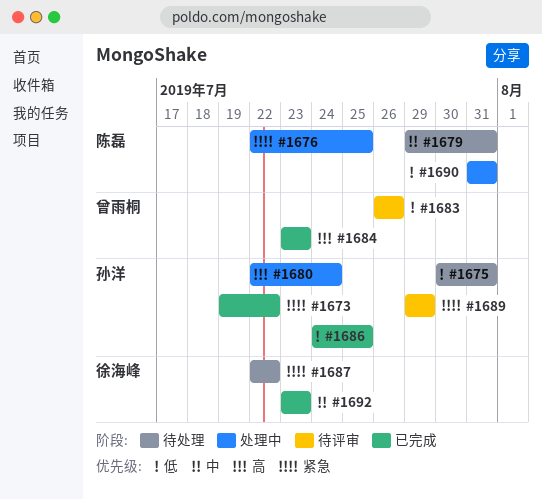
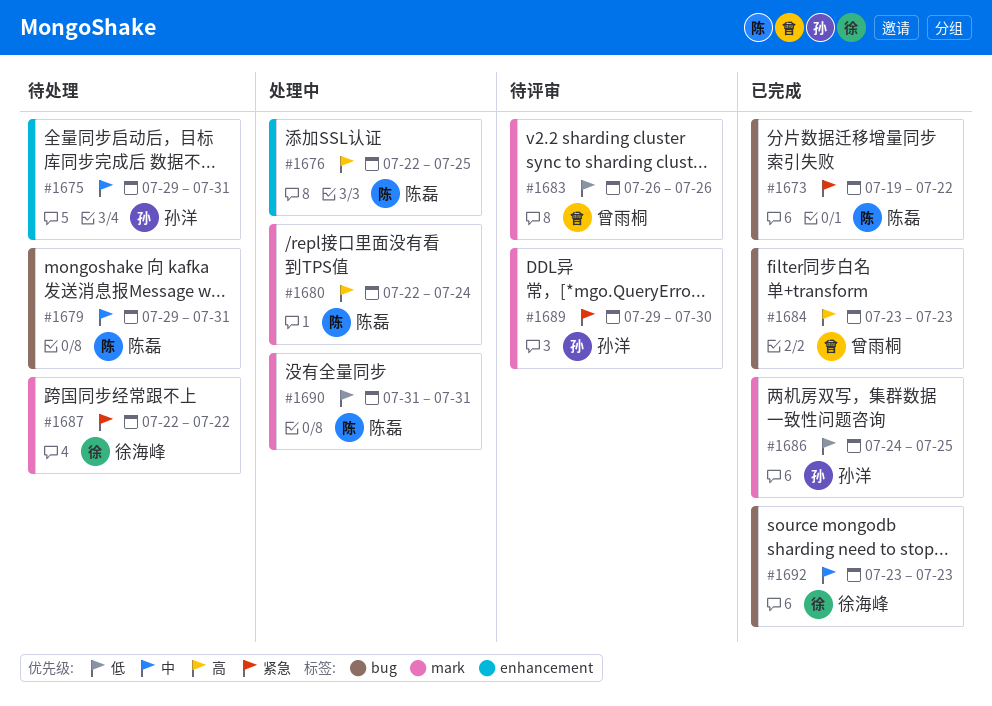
#1673, owner: 孙洋 -> 陈磊
#1675, priority: 低 -> 中
#1675, start: Jul 30 -> Jul 29
#1676, priority: 紧急 -> 高
#1680, owner: 孙洋 -> 陈磊
#1689, due: Jul 29 -> Jul 30

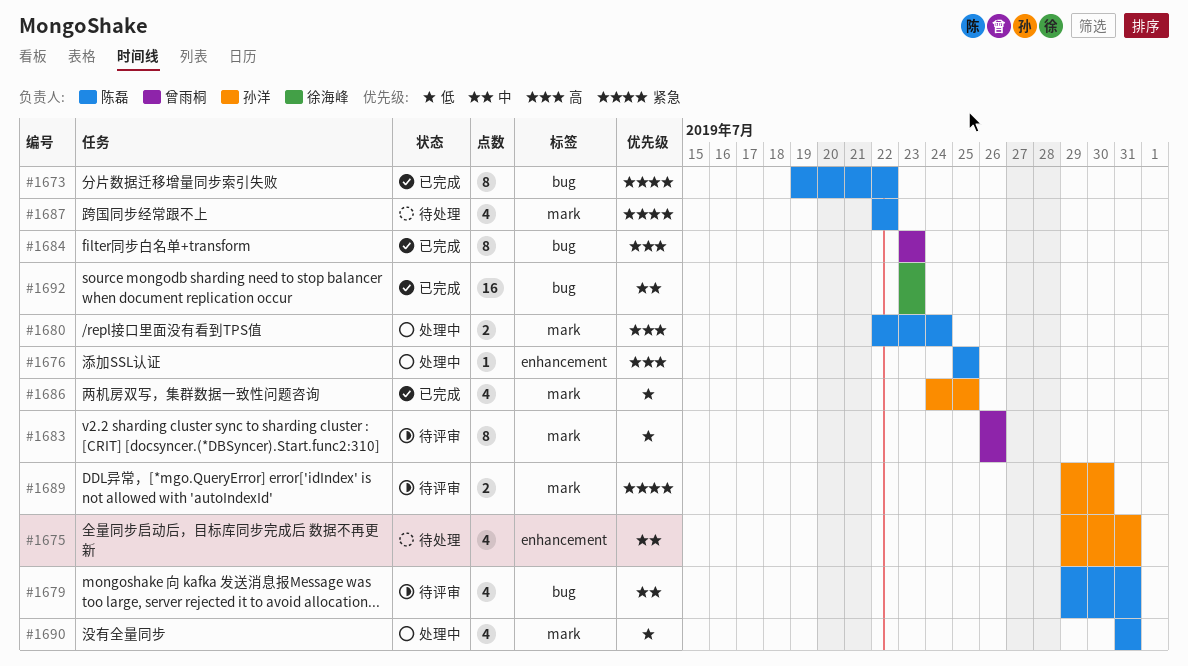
#1676, start: Jul 22 -> Jul 25
#1679, status: 待处理 -> 待评审
#1687, owner: 徐海峰 -> 陈磊

